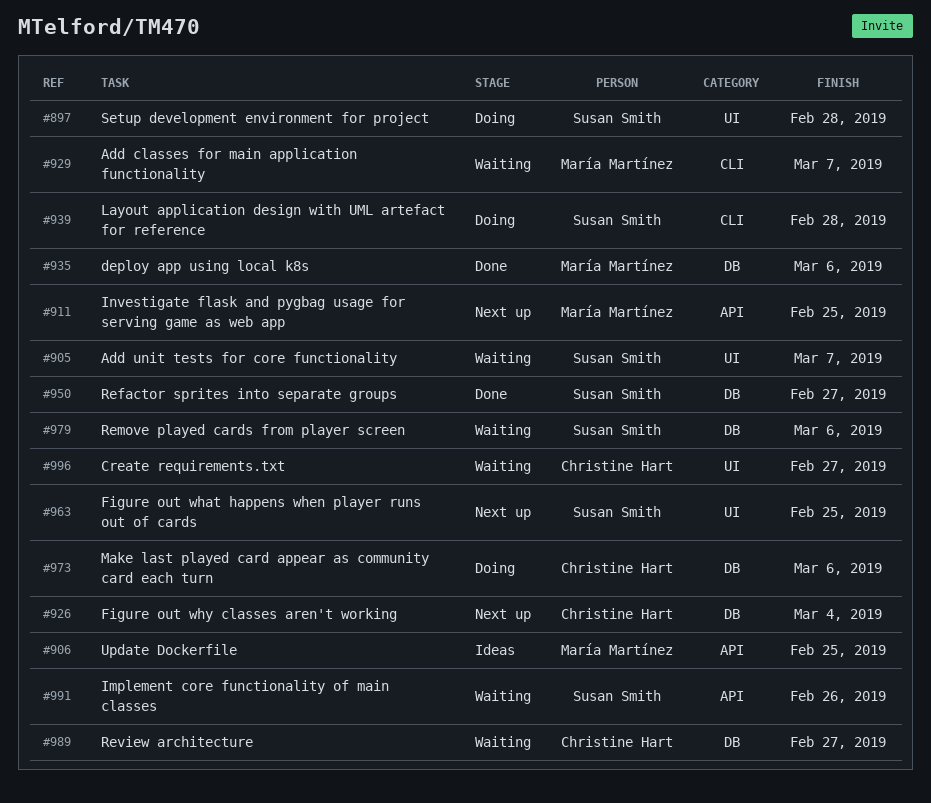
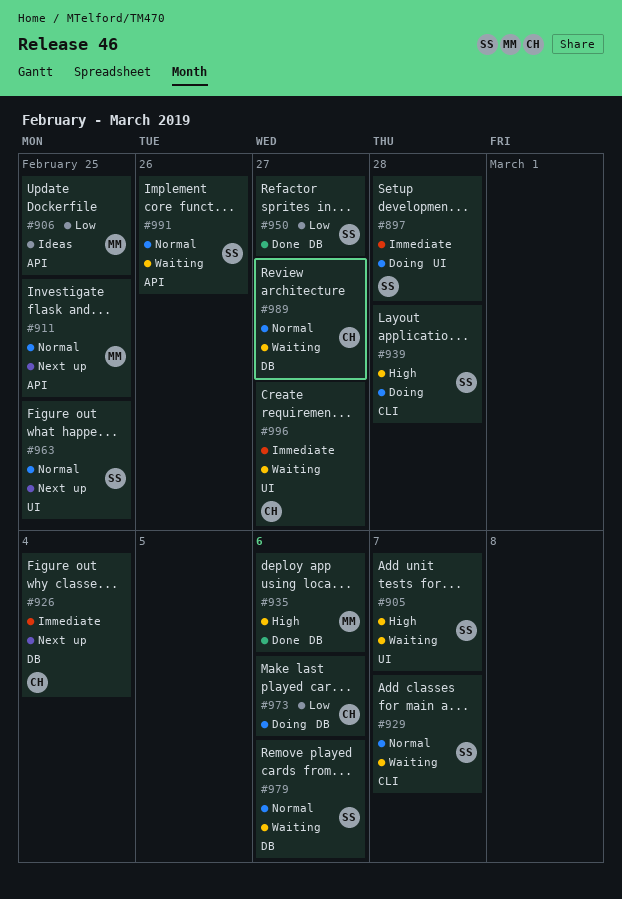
#929, owner: María Martínez -> Susan Smith

